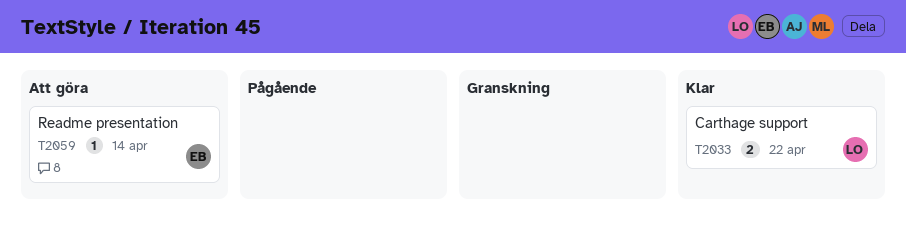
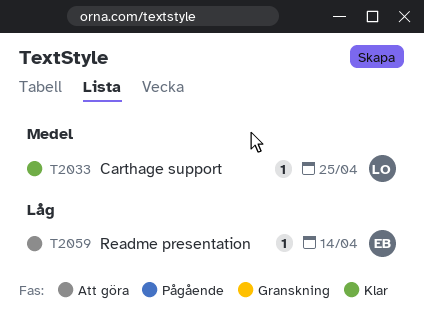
T2033, estimate: 2 -> 1
T2033, due: Apr 22 -> Apr 25

